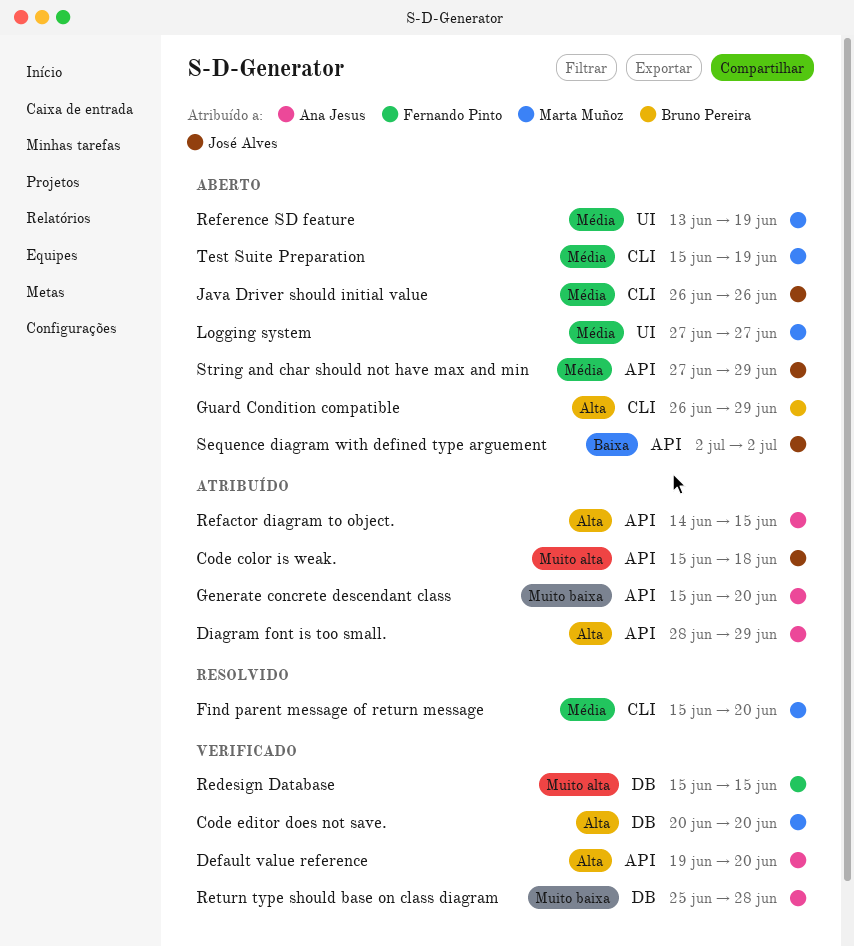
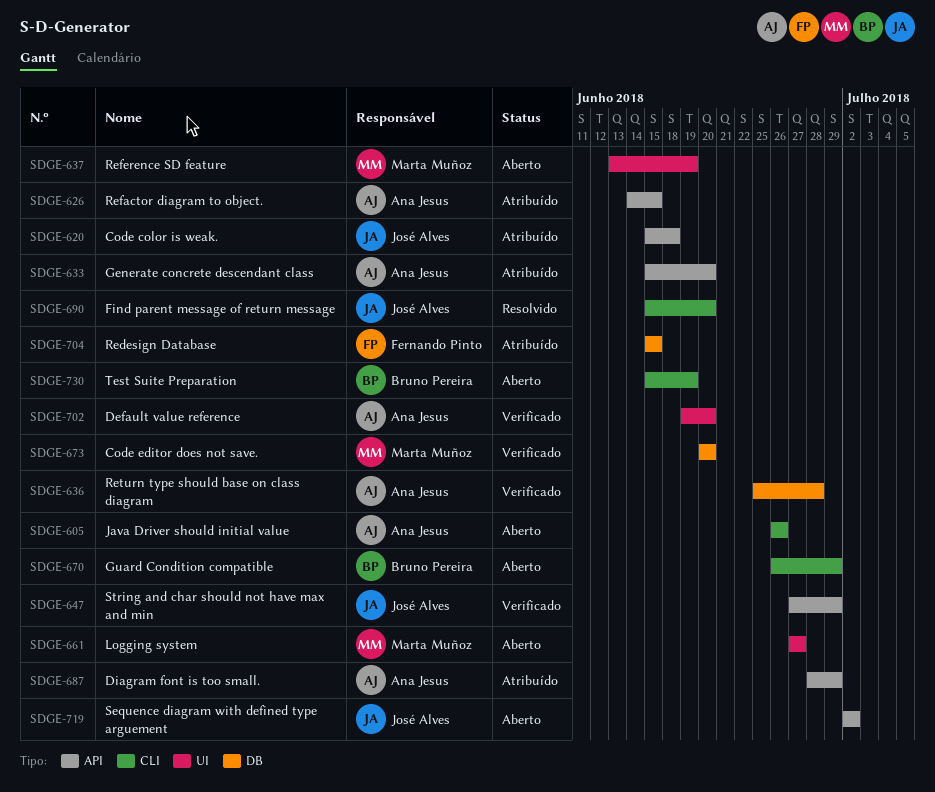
Default value reference, label: API -> UI
Find parent message of return message, owner: Marta Muñoz -> José Alves
Java Driver should initial value, owner: José Alves -> Ana Jesus
Redesign Database, status: Verificado -> Atribuído
String and char should not have max and min, status: Aberto -> Verificado
Test Suite Preparation, owner: Marta Muñoz -> Bruno Pereira

